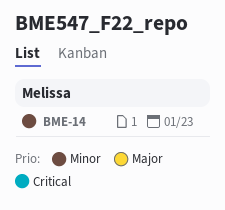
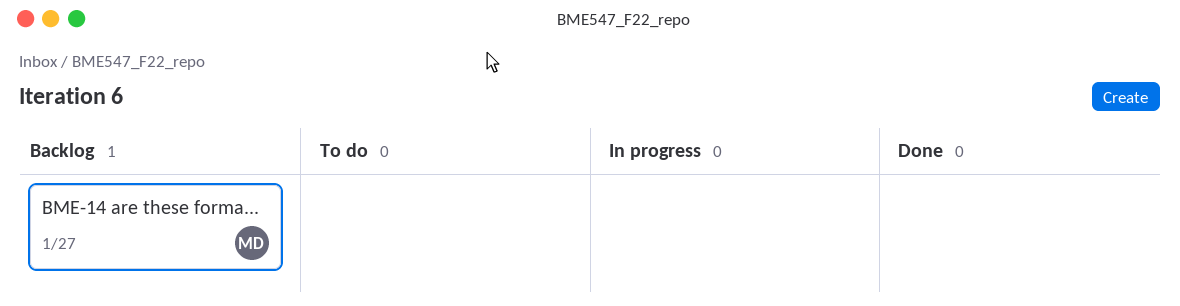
BME-14, due: Jan 23 -> Jan 27

